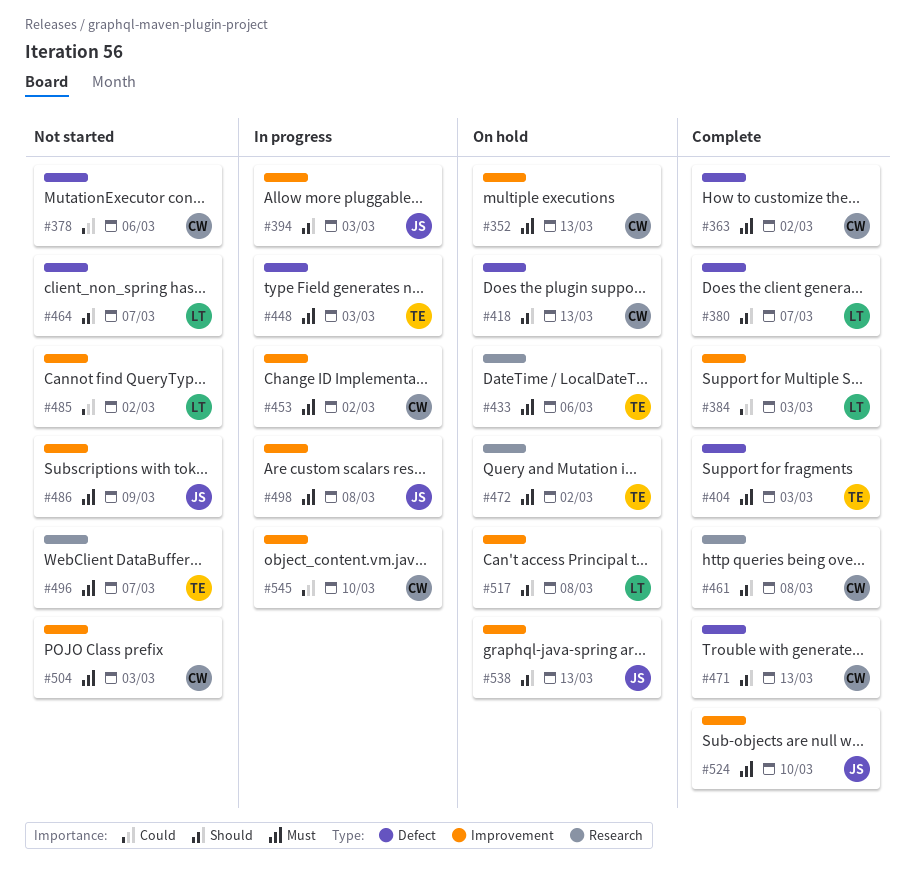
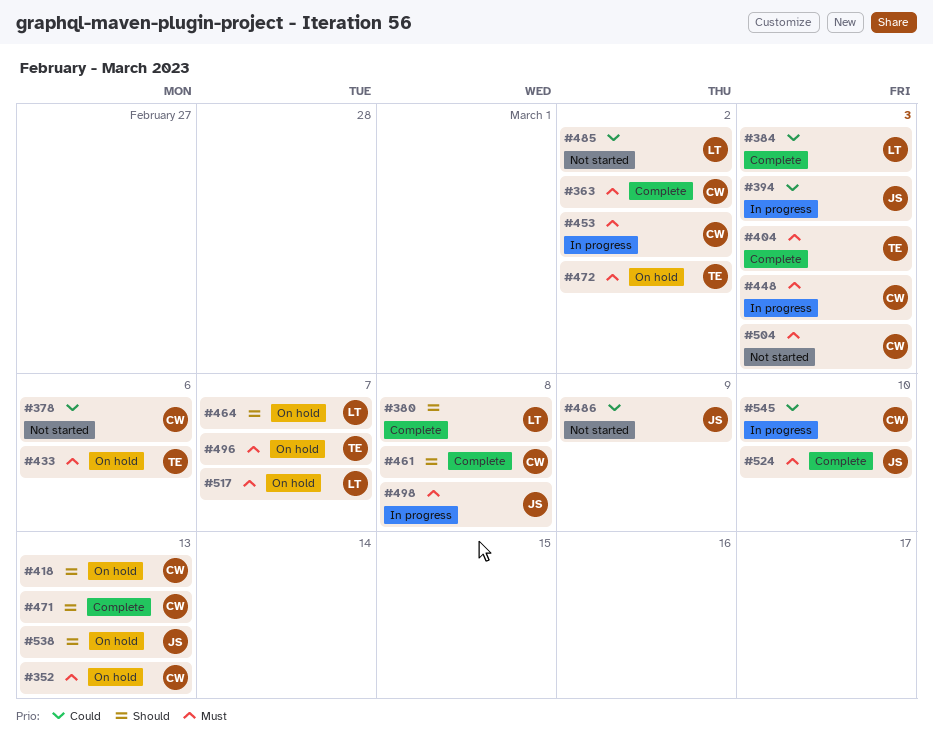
#380, due: Mar 7 -> Mar 8
#394, priority: Should -> Could
#448, owner: TE -> CW
#464, status: Not started -> On hold
#486, priority: Must -> Could
#496, status: Not started -> On hold
#517, priority: Should -> Must
#517, due: Mar 8 -> Mar 7

